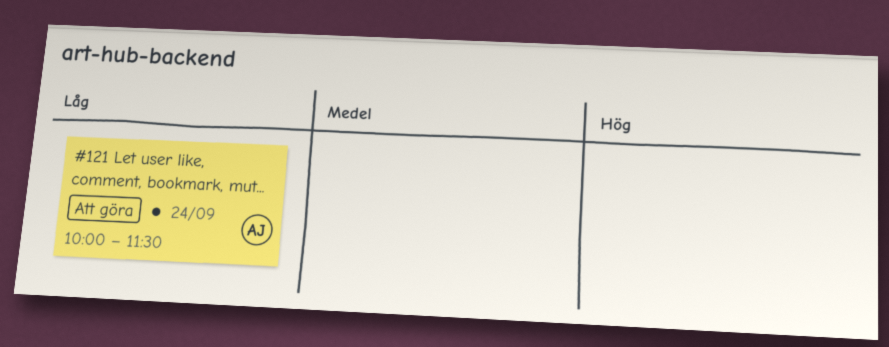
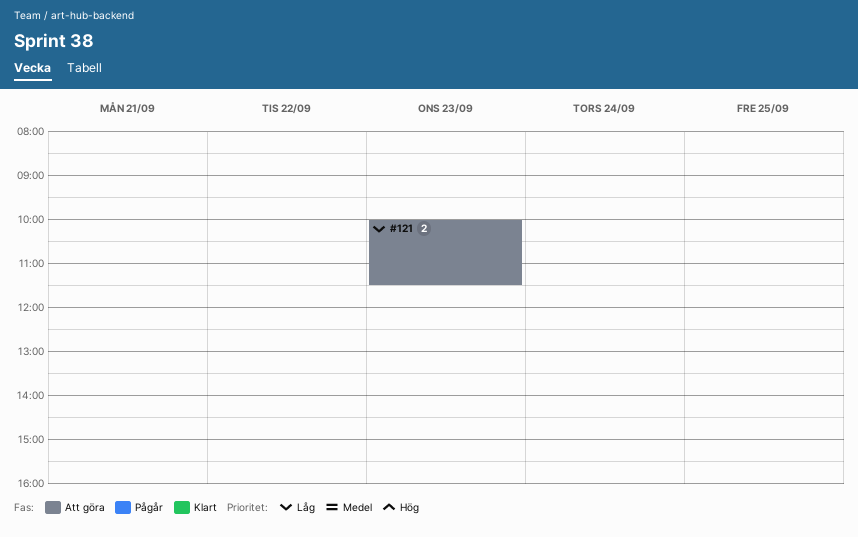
#121, estimate: 1 -> 2
#121, day: Sep 24 -> Sep 23

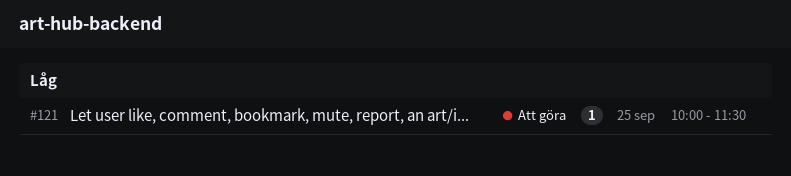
#121, estimate: 2 -> 1
#121, day: Sep 23 -> Sep 25

